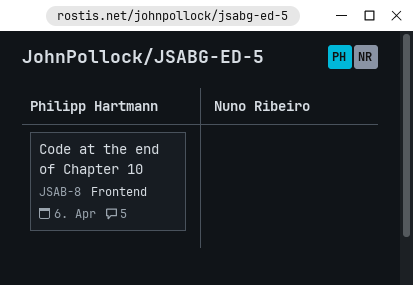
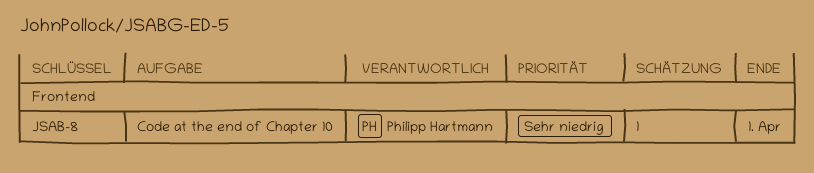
JSAB-8, due: Apr 6 -> Apr 1

